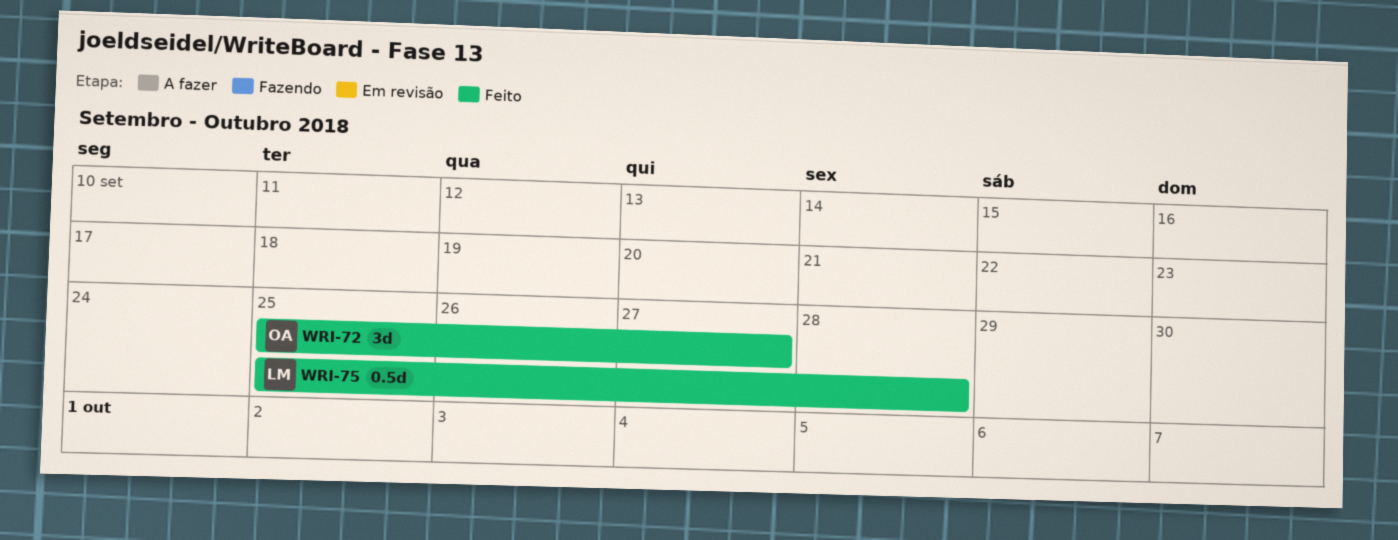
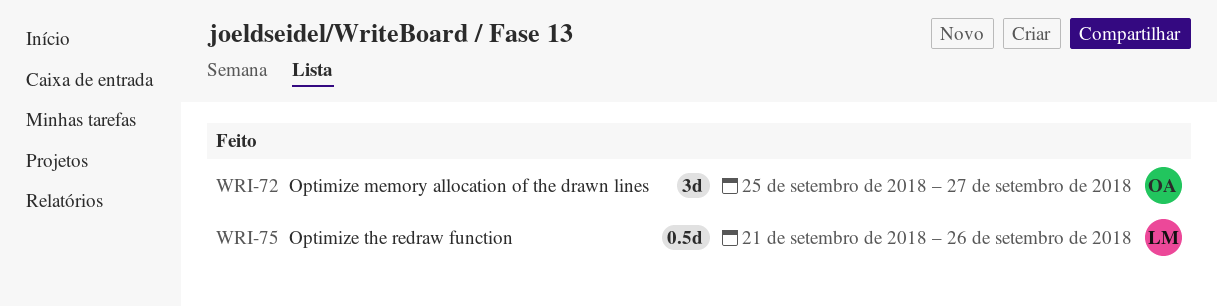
WRI-75, start: Sep 25 -> Sep 21
WRI-75, due: Sep 28 -> Sep 26

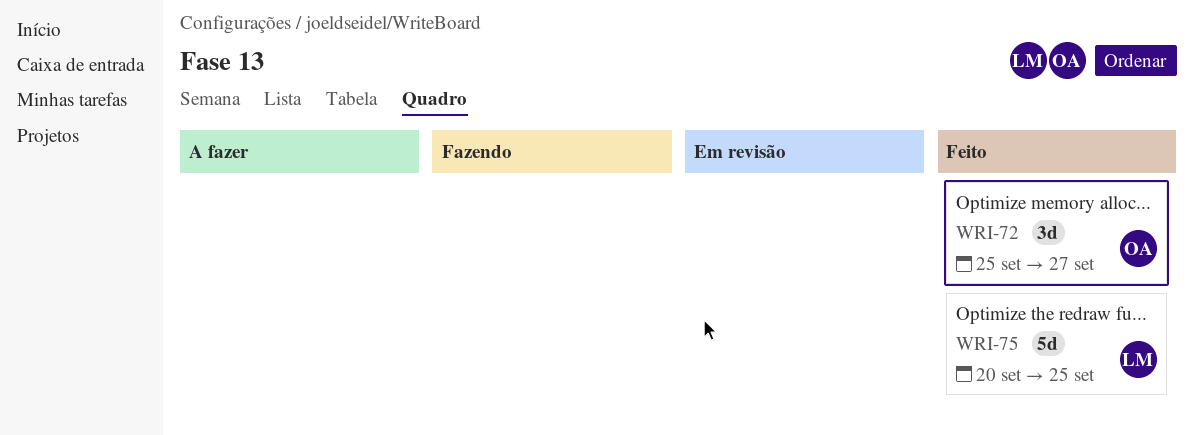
WRI-75, estimate: 0.5d -> 5d
WRI-75, start: Sep 21 -> Sep 20
WRI-75, due: Sep 26 -> Sep 25

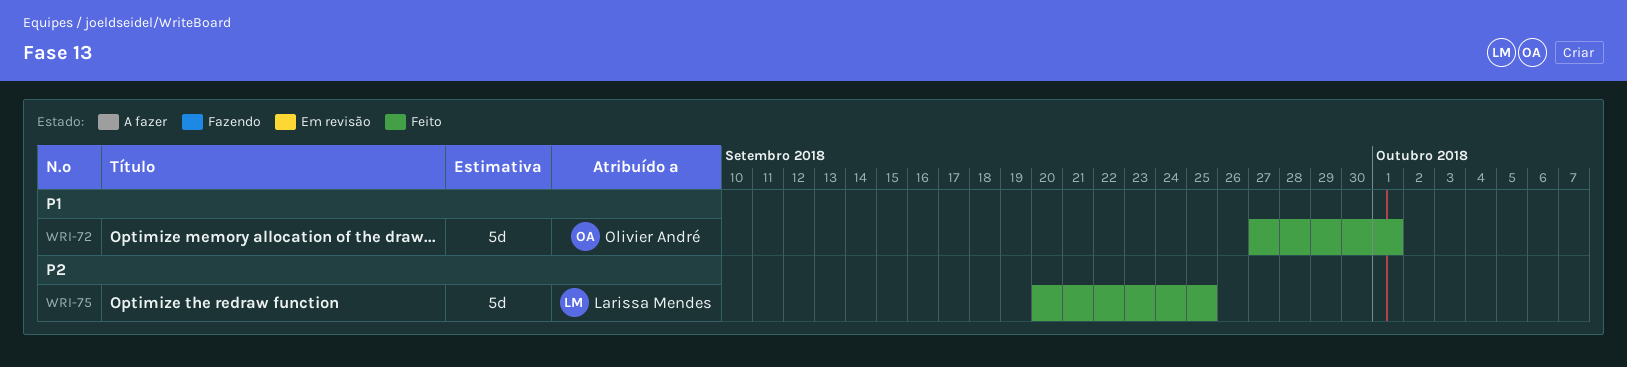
WRI-72, estimate: 3d -> 5d
WRI-72, start: Sep 25 -> Sep 27
WRI-72, due: Sep 27 -> Oct 1

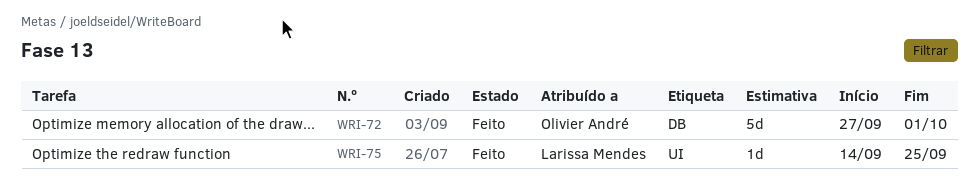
WRI-75, estimate: 5d -> 1d
WRI-75, start: Sep 20 -> Sep 14

